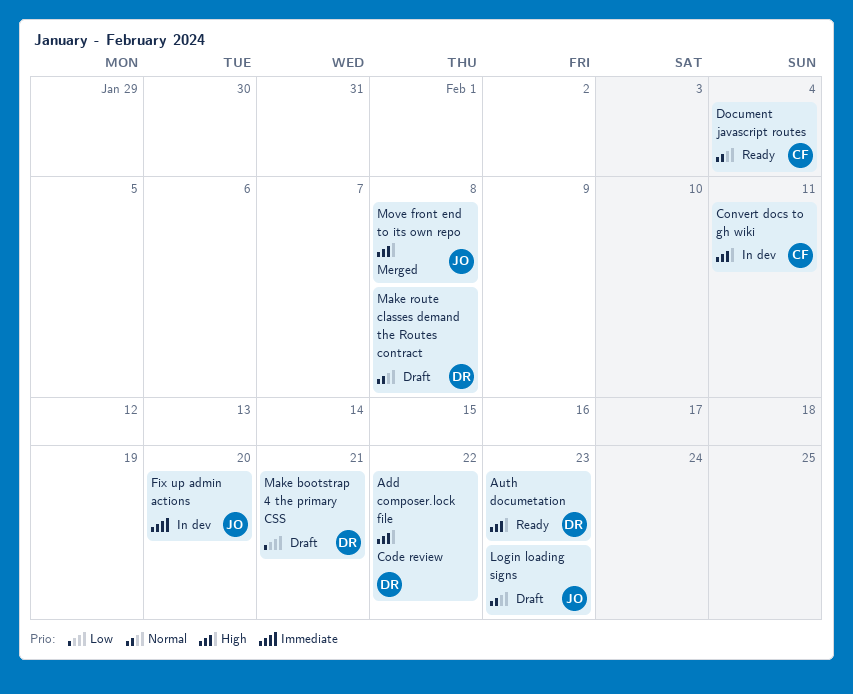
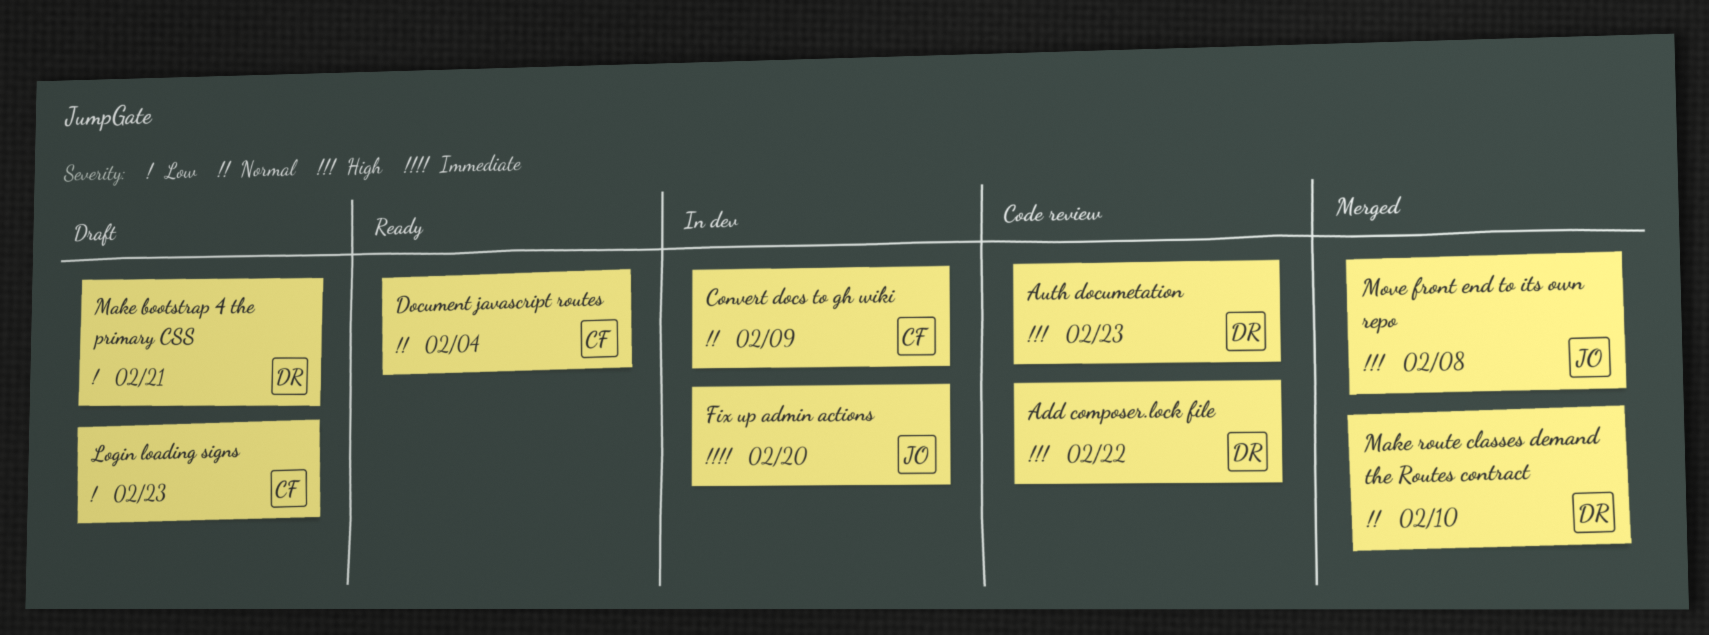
Auth documetation, status: Ready -> Code review
Convert docs to gh wiki, priority: High -> Normal
Convert docs to gh wiki, due: Feb 11 -> Feb 9
Login loading signs, owner: JO -> CF
Login loading signs, priority: Normal -> Low
Make route classes demand the Routes contract, status: Draft -> Merged
Make route classes demand the Routes contract, due: Feb 8 -> Feb 10

